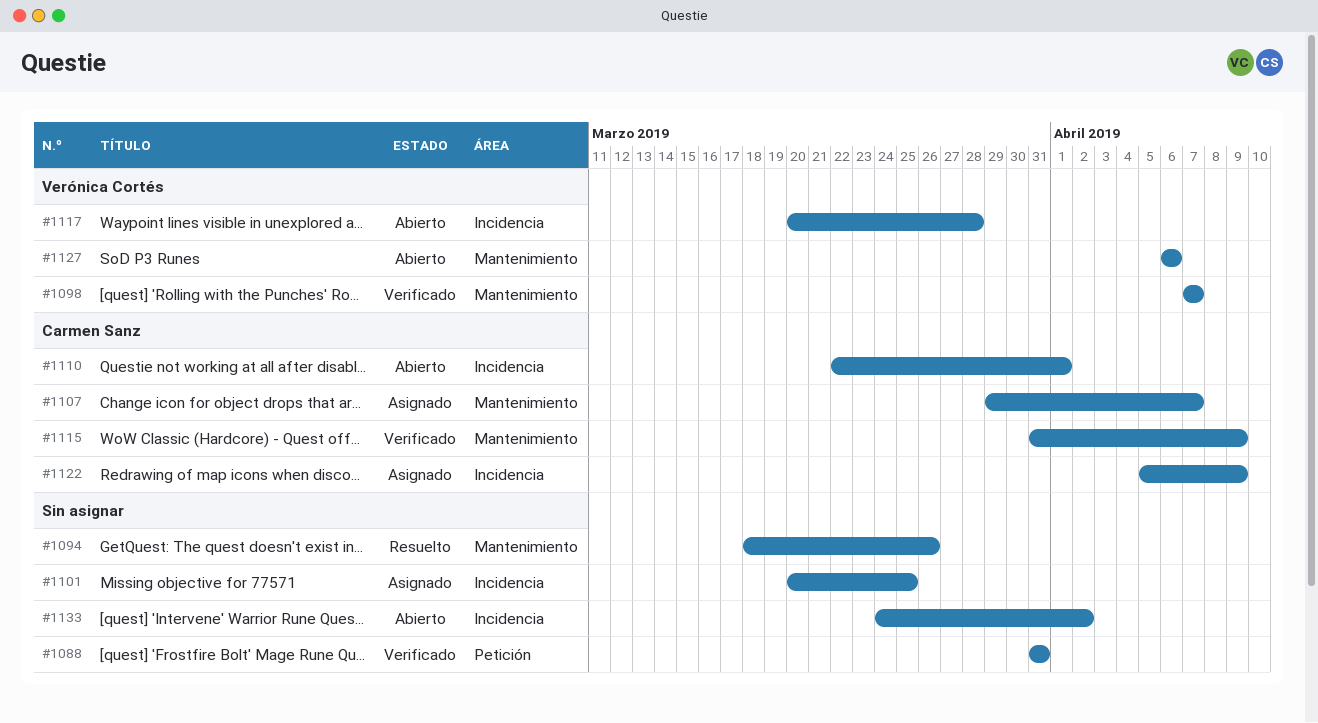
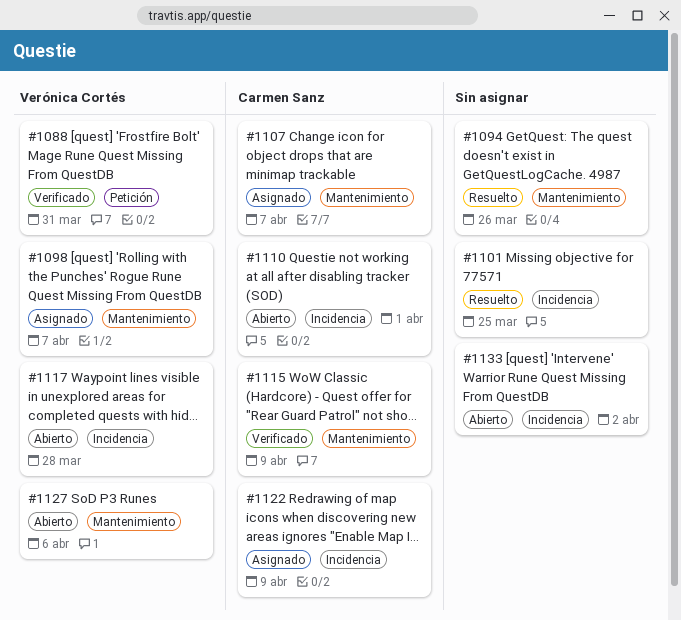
#1088, owner: none -> Verónica Cortés
#1098, status: Verificado -> Asignado
#1101, status: Asignado -> Resuelto

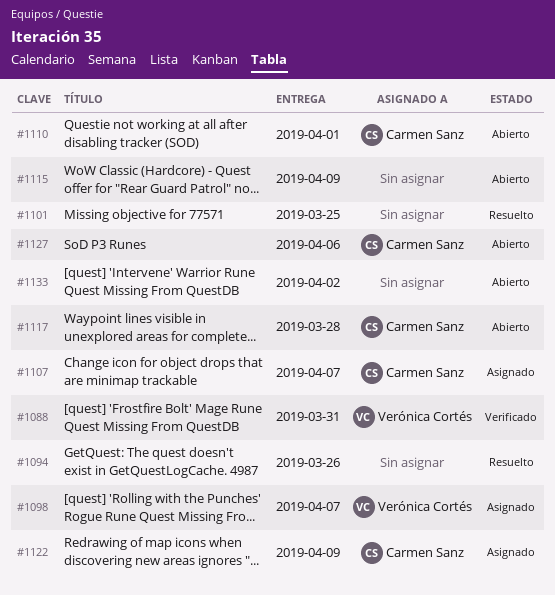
#1115, status: Verificado -> Abierto
#1115, owner: Carmen Sanz -> none
#1117, owner: Verónica Cortés -> Carmen Sanz
#1127, owner: Verónica Cortés -> Carmen Sanz

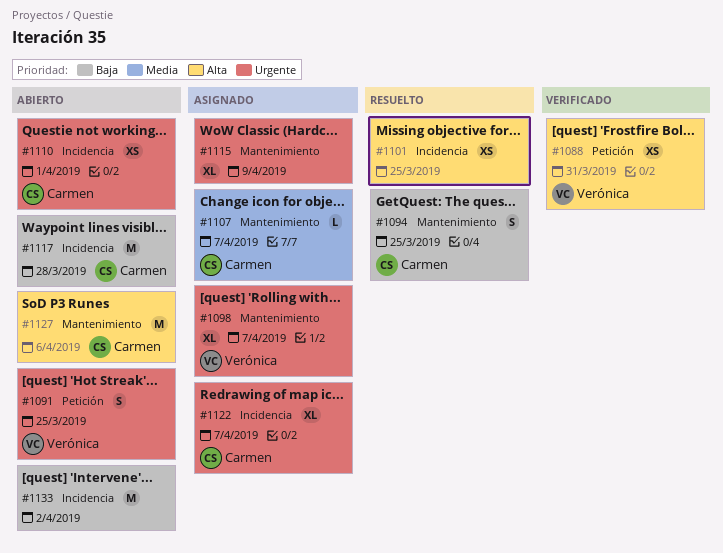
#1091: none -> present
#1094, owner: none -> Carmen Sanz
#1094, due: Mar 26 -> Mar 25
#1115, status: Abierto -> Asignado
#1122, due: Apr 9 -> Apr 7

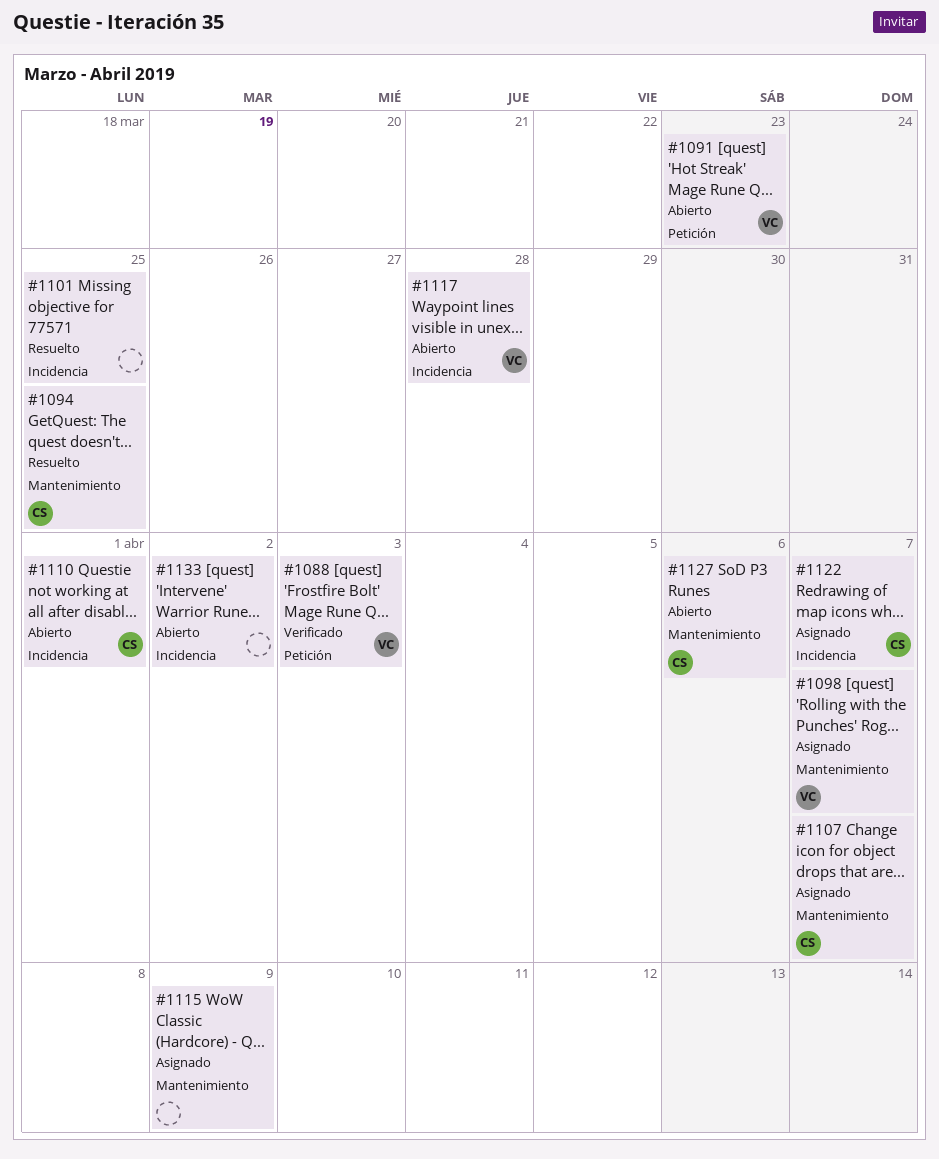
#1088, due: Mar 31 -> Apr 3
#1091, due: Mar 25 -> Mar 23
#1117, owner: Carmen -> Verónica

